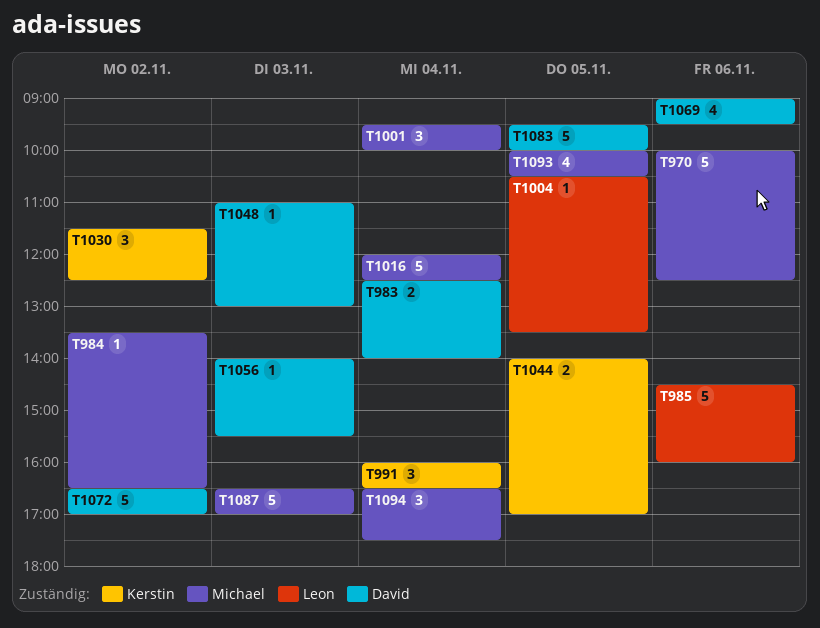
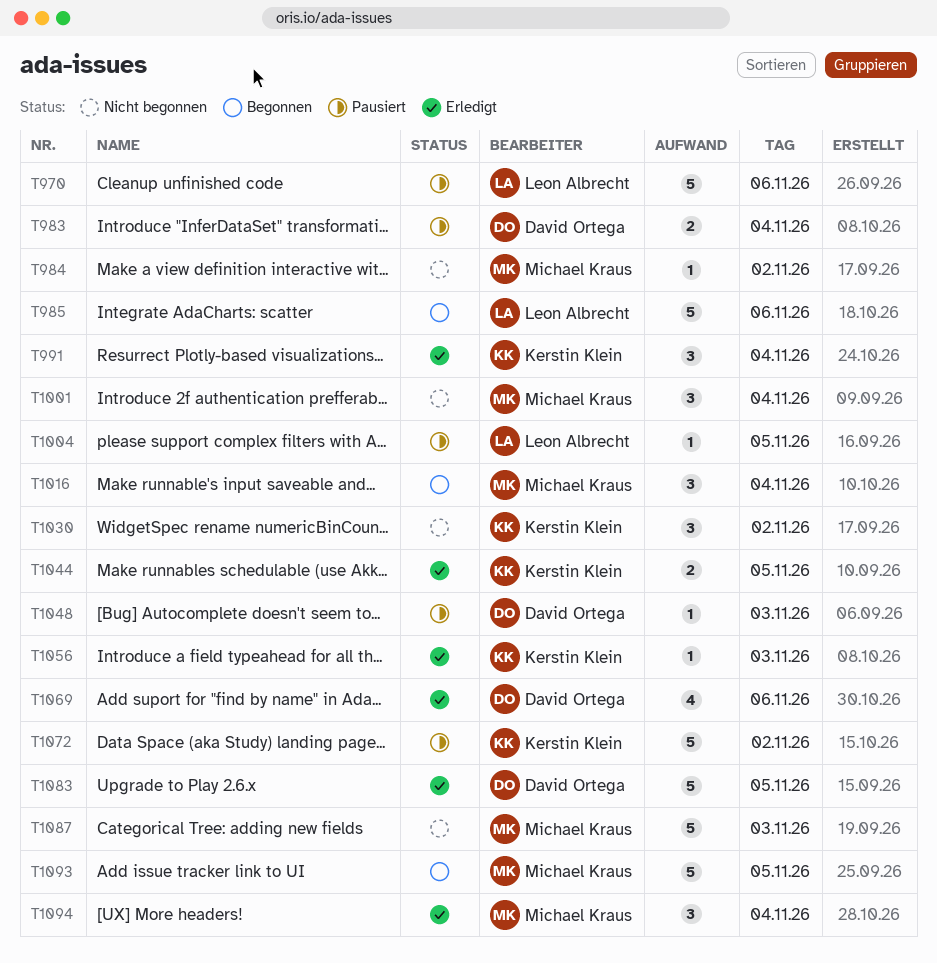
T970, owner: Michael Kraus -> Leon Albrecht
T1016, estimate: 5 -> 3
T1056, owner: David Ortega -> Kerstin Klein
T1072, owner: David Ortega -> Kerstin Klein
T1093, estimate: 4 -> 5

